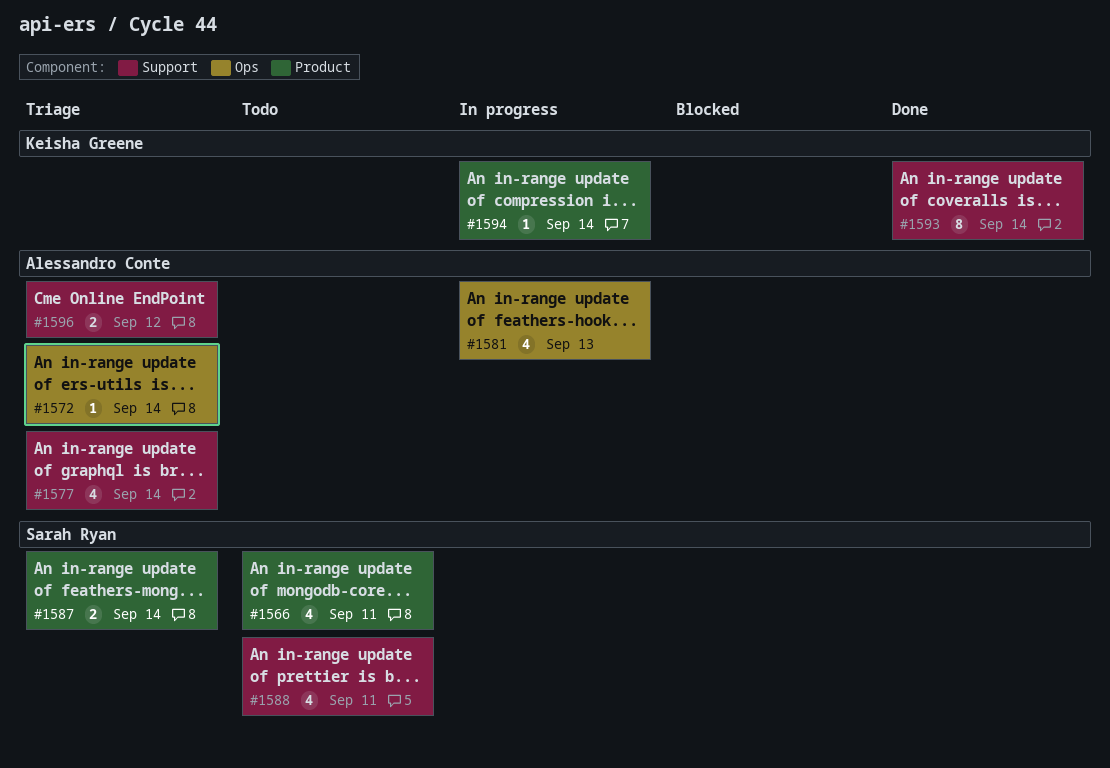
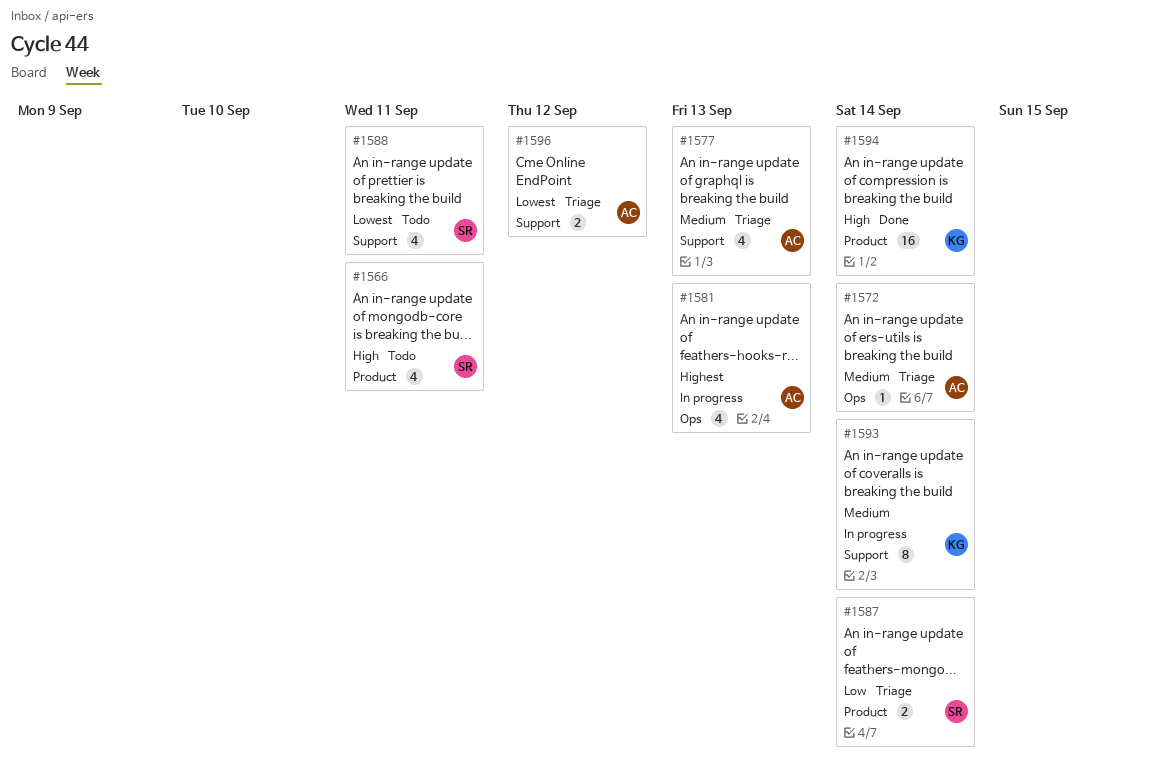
#1577, due: Sep 14 -> Sep 13
#1593, status: Done -> In progress
#1594, status: In progress -> Done
#1594, estimate: 1 -> 16

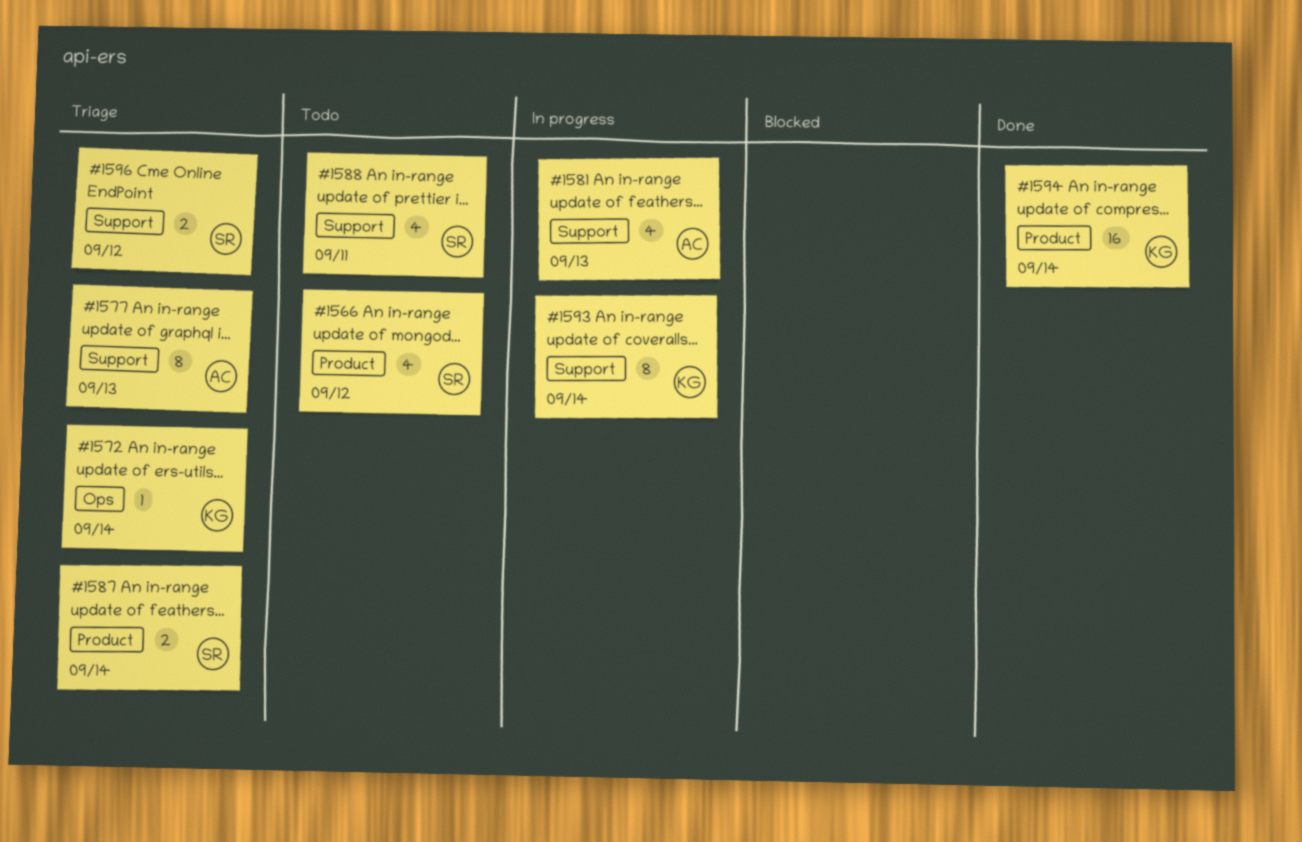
#1566, due: Sep 11 -> Sep 12
#1572, owner: AC -> KG
#1577, estimate: 4 -> 8
#1581, label: Ops -> Support
#1596, owner: AC -> SR

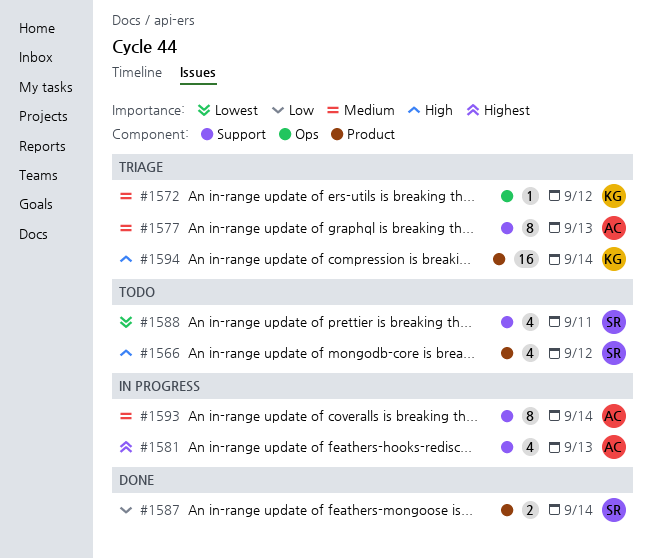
#1572, due: Sep 14 -> Sep 12
#1587, status: Triage -> Done
#1593, owner: KG -> AC
#1594, status: Done -> Triage
#1596: present -> none

